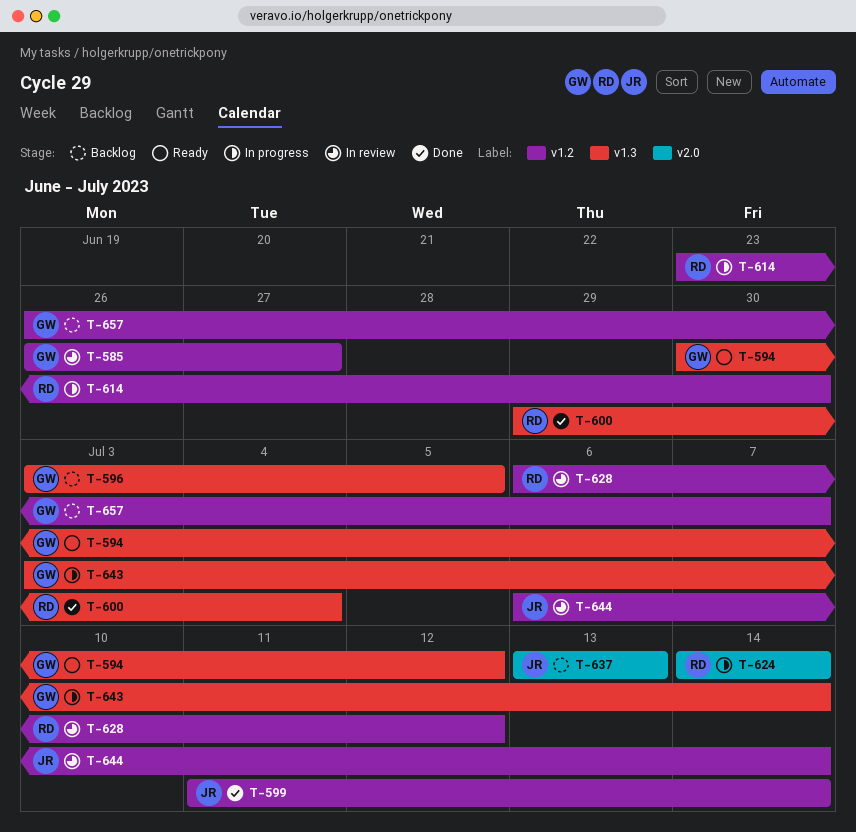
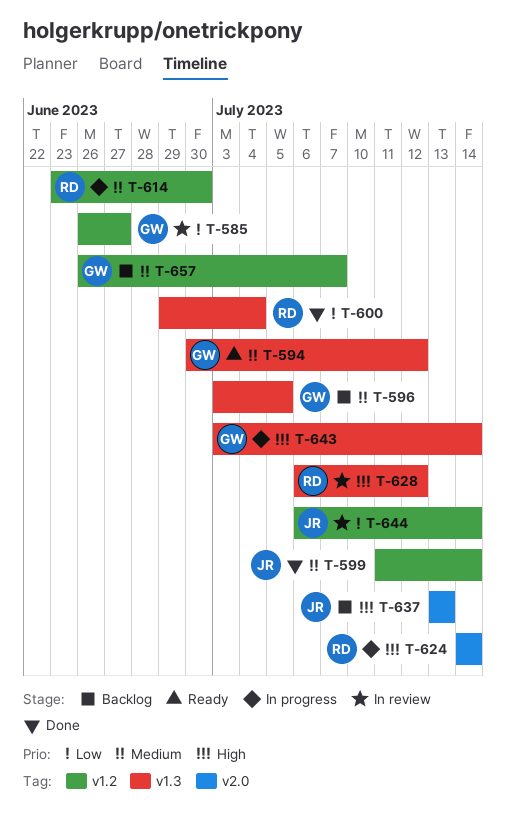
T-628, label: v1.2 -> v1.3

